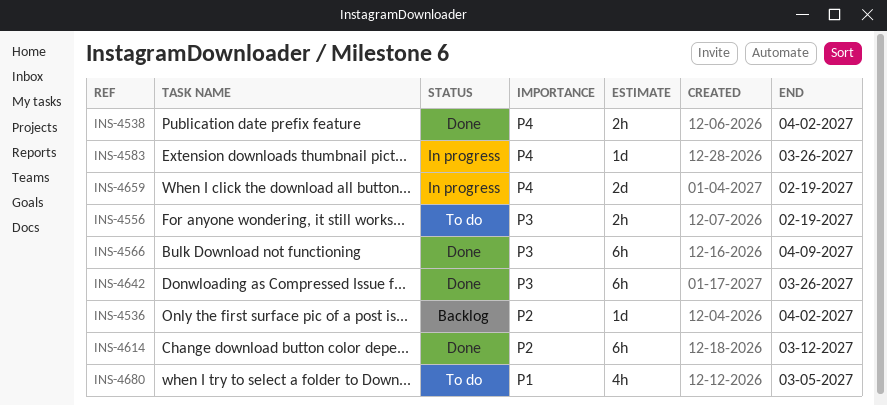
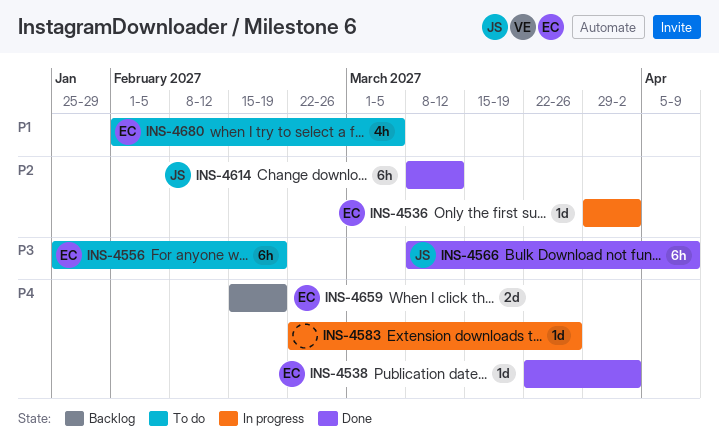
INS-4536, status: Backlog -> In progress
INS-4538, estimate: 2h -> 1d
INS-4556, estimate: 2h -> 6h
INS-4642: present -> none
INS-4659, status: In progress -> Backlog

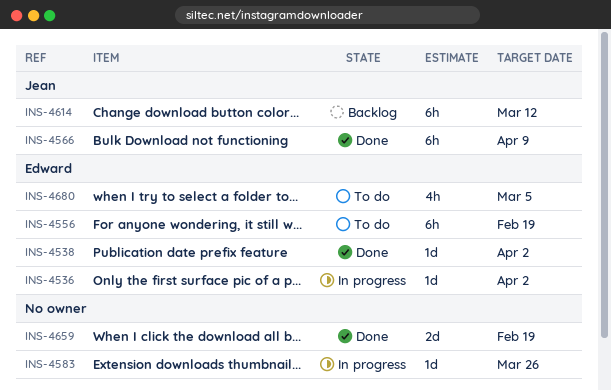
INS-4614, status: Done -> Backlog
INS-4659, status: Backlog -> Done
INS-4659, owner: Edward -> none

